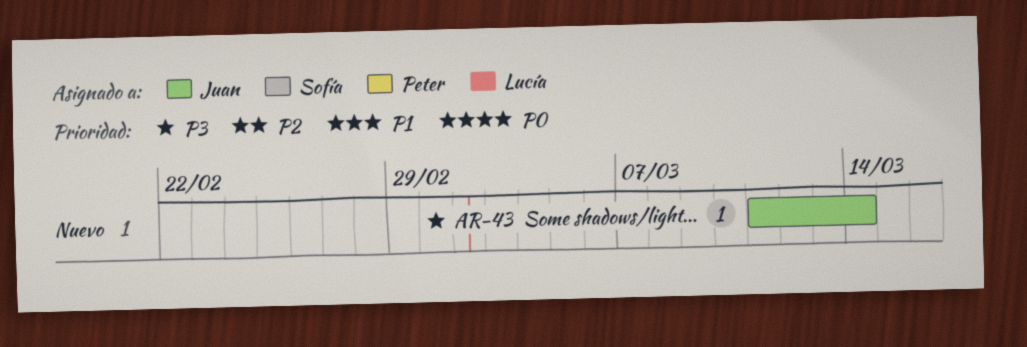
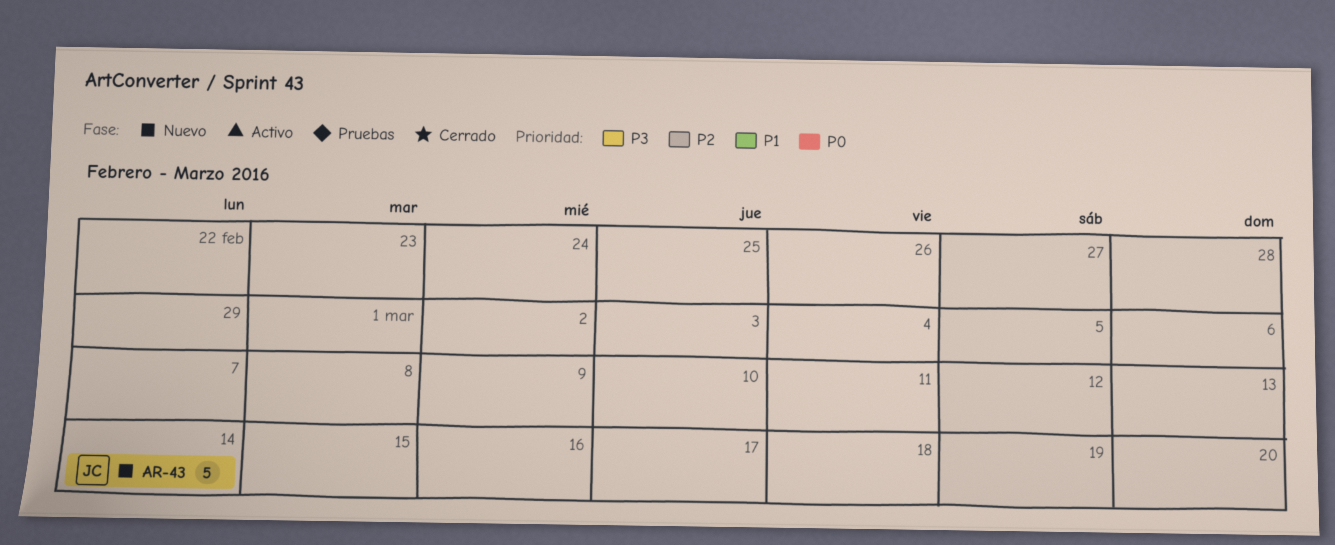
AR-43, estimate: 1 -> 5
AR-43, start: Mar 11 -> Mar 14

